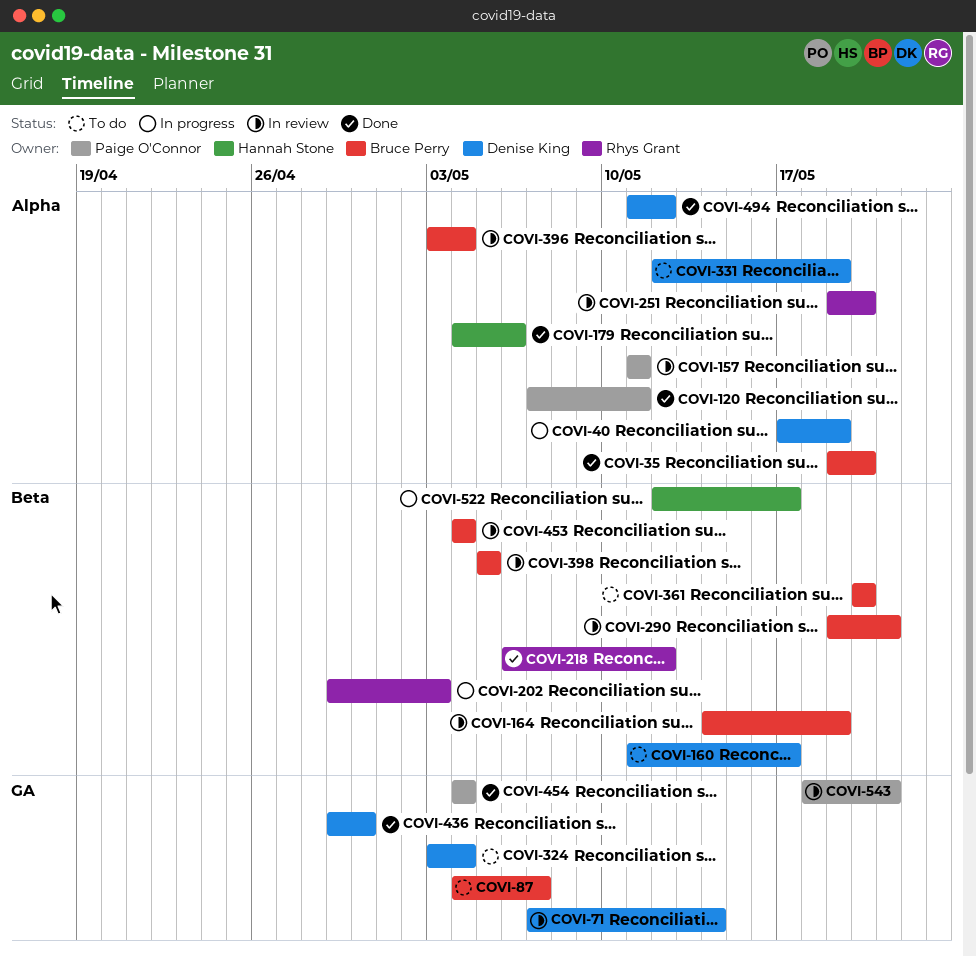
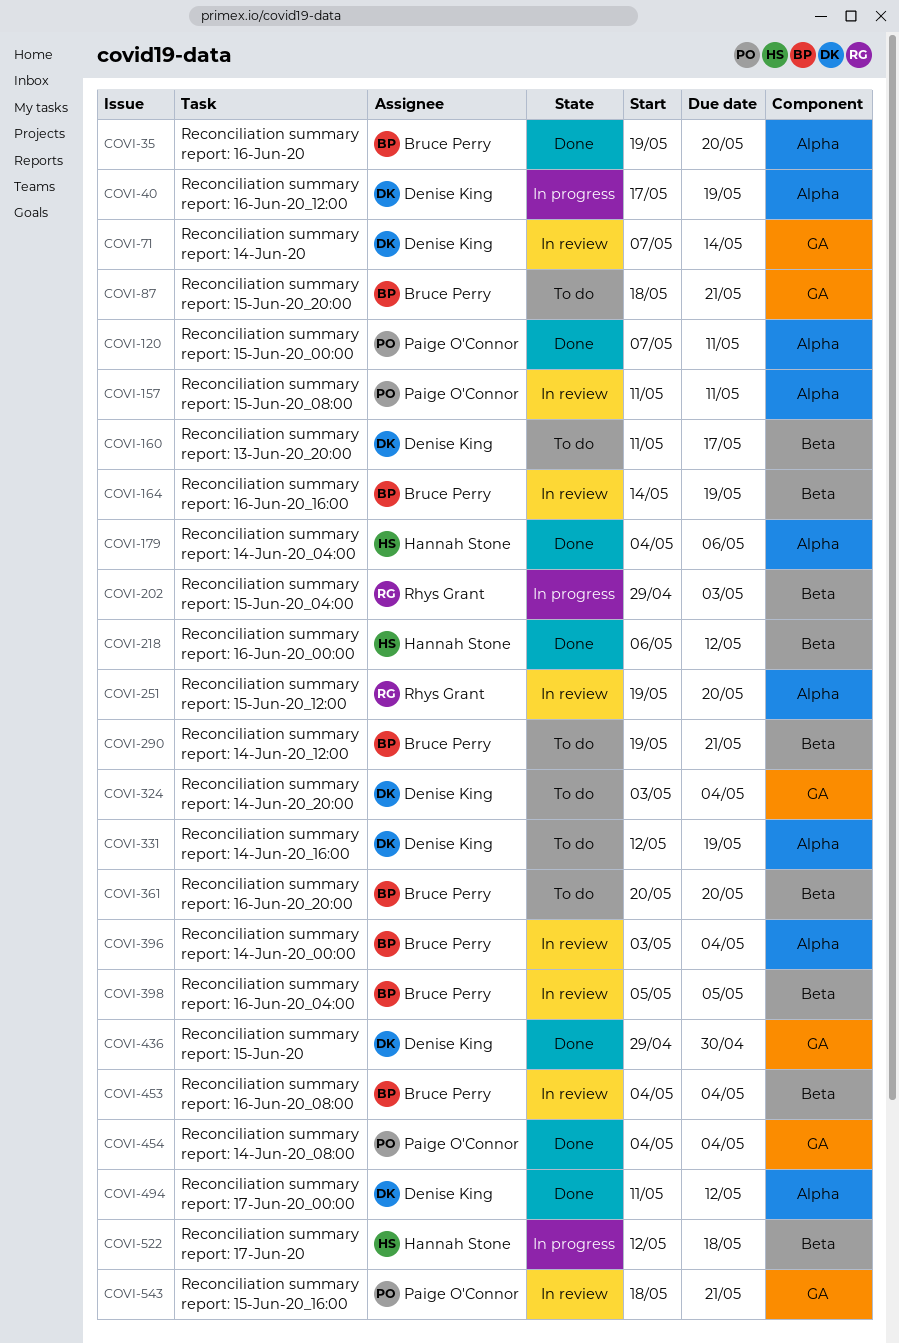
COVI-87, start: May 4 -> May 18
COVI-87, due: May 7 -> May 21
COVI-218, owner: Rhys Grant -> Hannah Stone
COVI-290, status: In review -> To do
COVI-522, due: May 17 -> May 18

